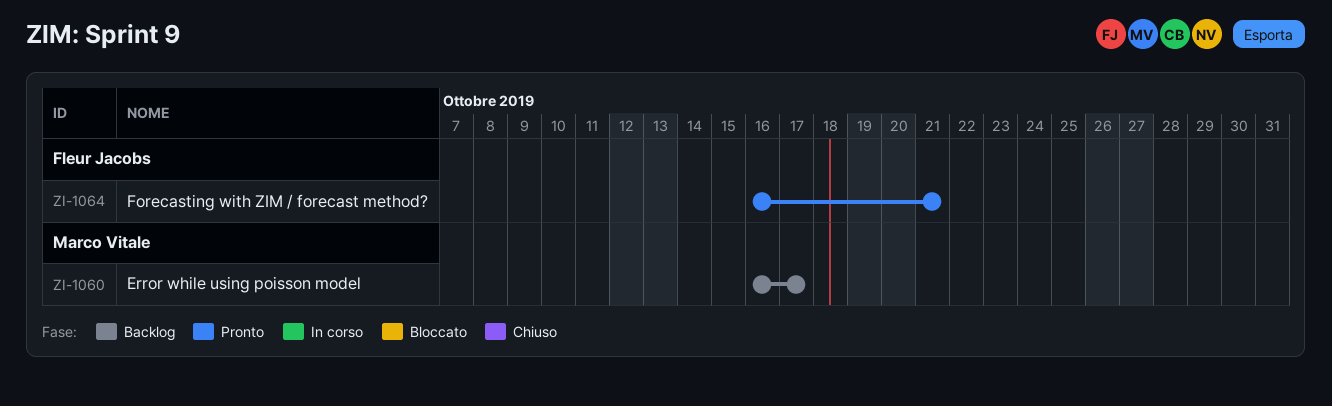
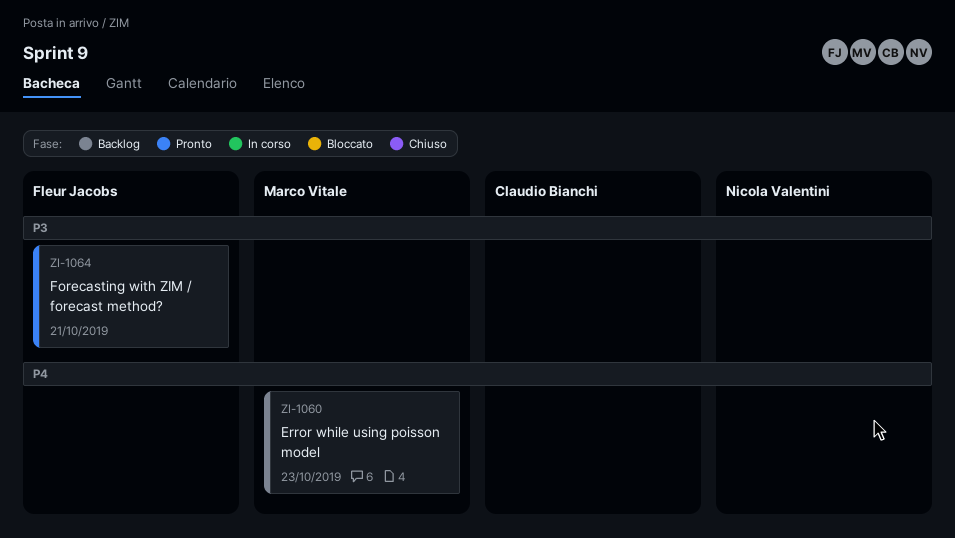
ZI-1060, due: Oct 17 -> Oct 23

